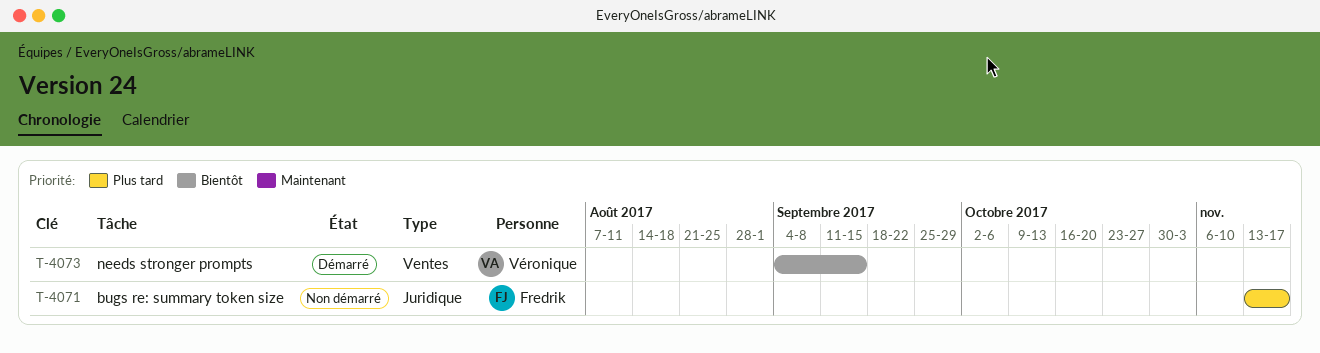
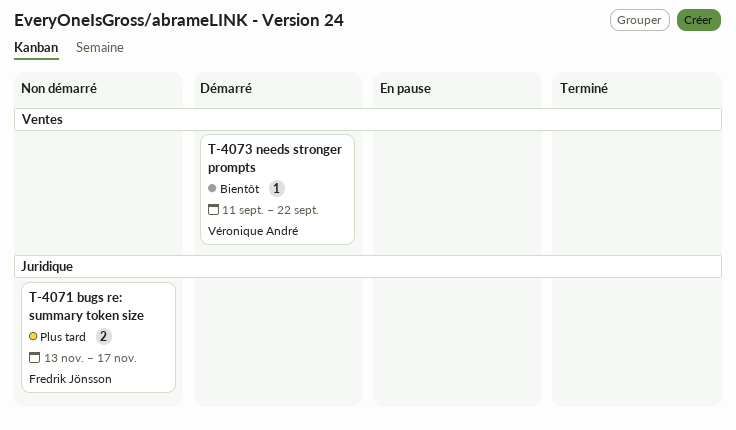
T-4073, start: Sep 4 -> Sep 11
T-4073, due: Sep 15 -> Sep 22

